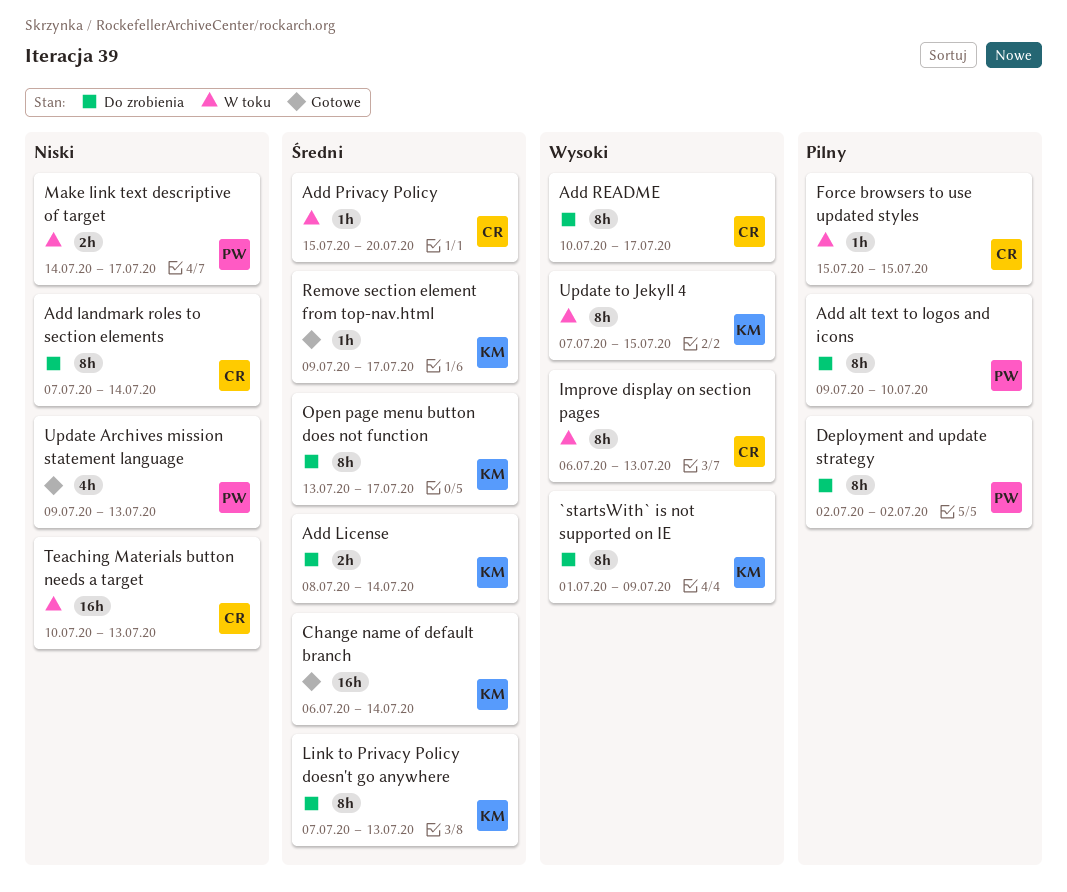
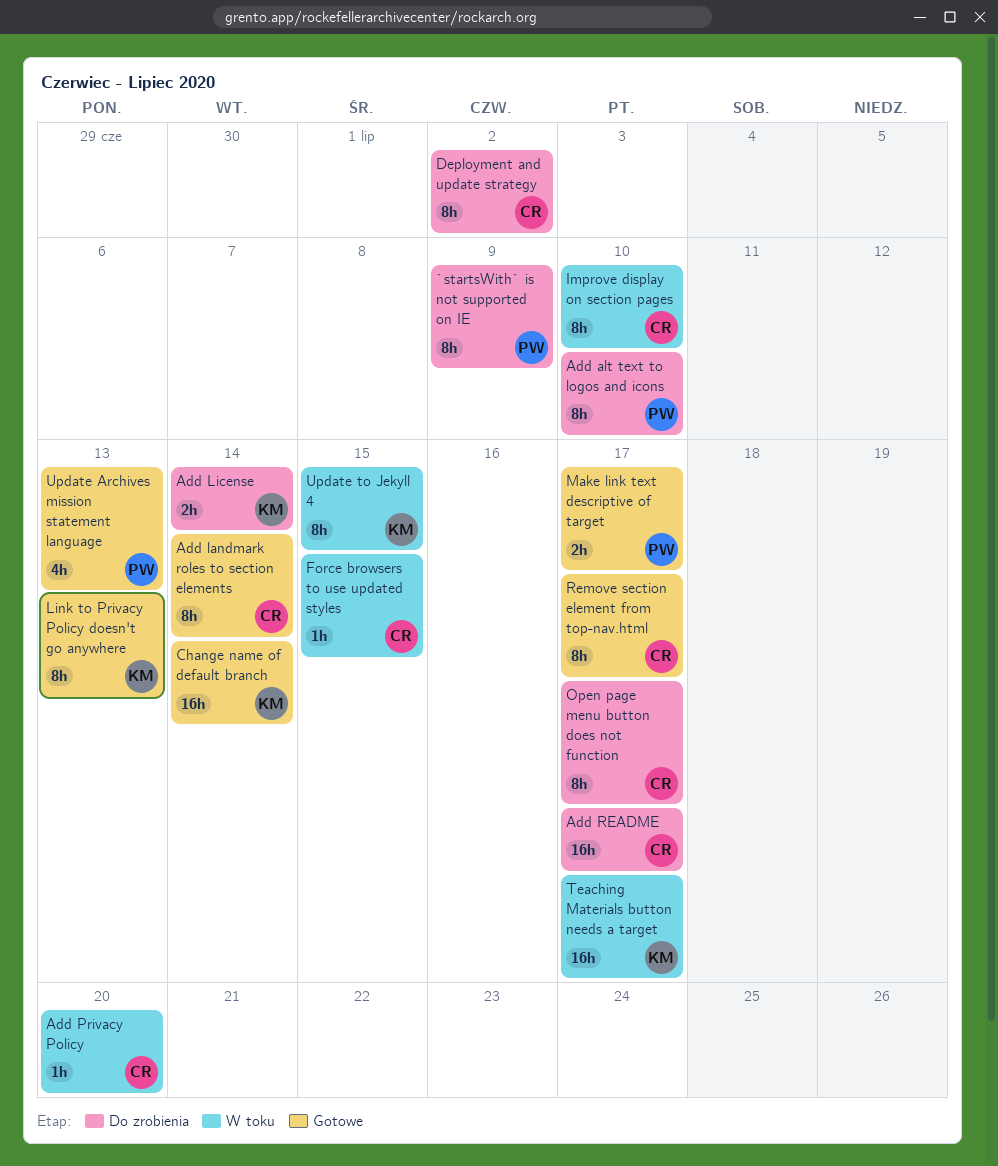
`startsWith` is not supported on IE, owner: KM -> PW
Add landmark roles to section elements, status: Do zrobienia -> Gotowe
Add README, estimate: 8h -> 16h
Deployment and update strategy, owner: PW -> CR
Improve display on section pages, due: Jul 13 -> Jul 10
Link to Privacy Policy doesn't go anywhere, status: Do zrobienia -> Gotowe
Make link text descriptive of target, status: W toku -> Gotowe
Open page menu button does not function, owner: KM -> CR
Remove section element from top-nav.html, owner: KM -> CR
Remove section element from top-nav.html, estimate: 1h -> 8h
Teaching Materials button needs a target, owner: CR -> KM
Teaching Materials button needs a target, due: Jul 13 -> Jul 17

